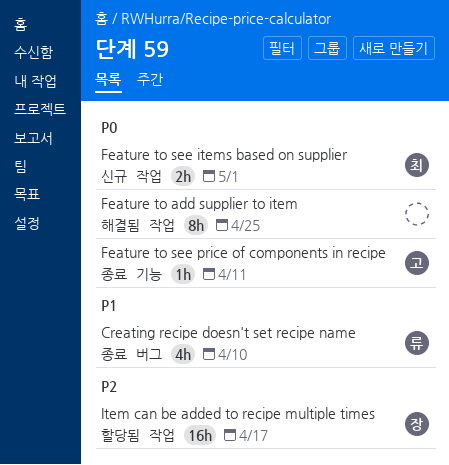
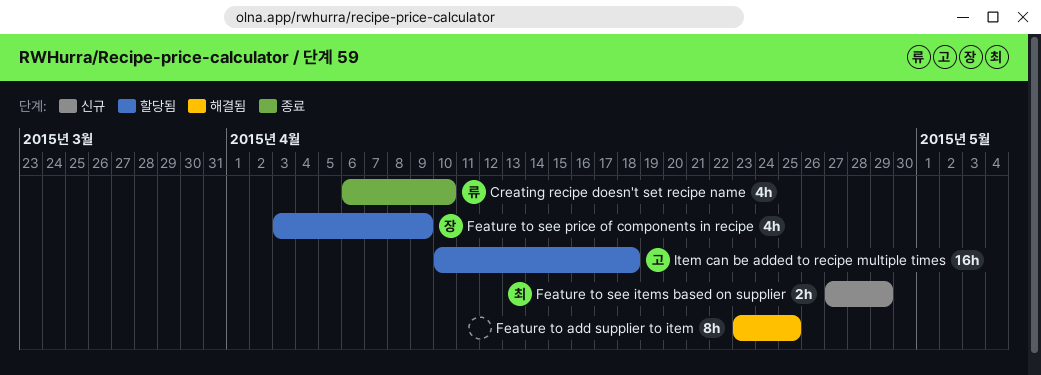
Feature to see items based on supplier, due: May 1 -> Apr 29
Feature to see price of components in recipe, status: 종료 -> 할당됨
Feature to see price of components in recipe, owner: 고 -> 장
Feature to see price of components in recipe, estimate: 1h -> 4h
Feature to see price of components in recipe, due: Apr 11 -> Apr 9
Item can be added to recipe multiple times, owner: 장 -> 고
Item can be added to recipe multiple times, due: Apr 17 -> Apr 18

